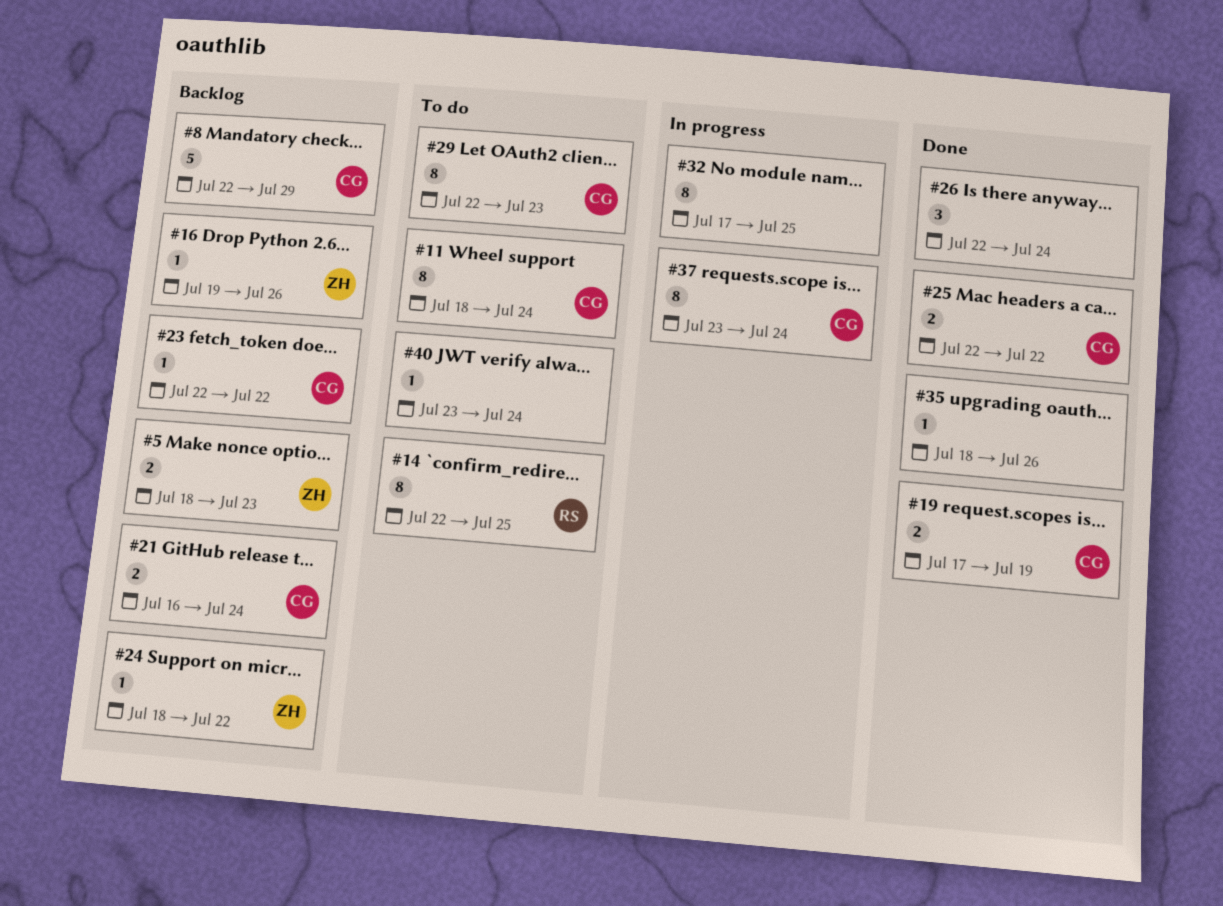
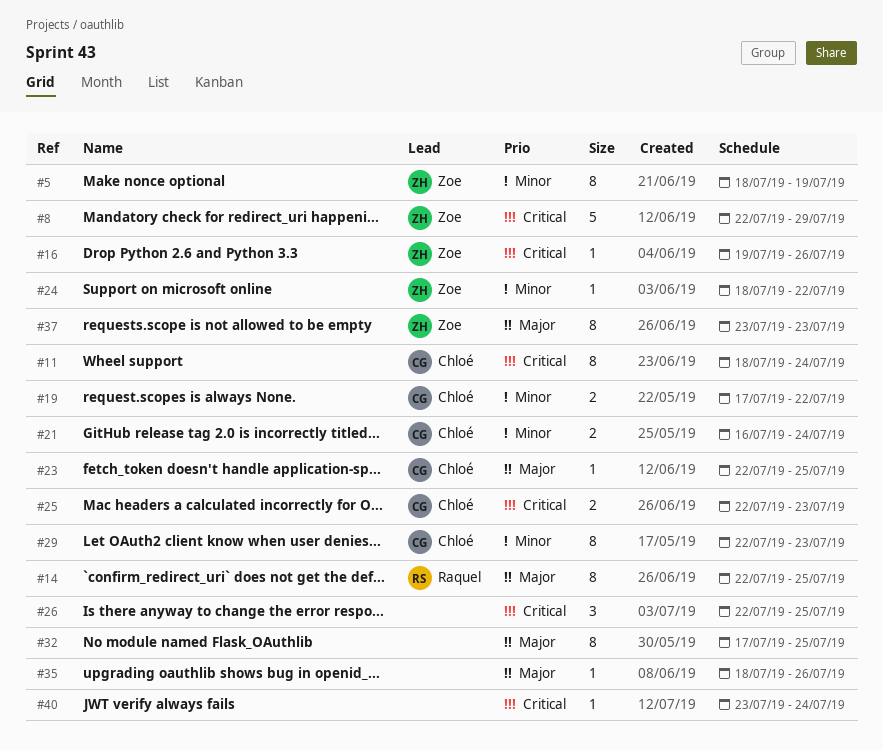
#5, estimate: 2 -> 8
#5, due: Jul 23 -> Jul 19
#8, owner: Chloé -> Zoe
#19, due: Jul 19 -> Jul 22
#23, due: Jul 22 -> Jul 25
#25, due: Jul 22 -> Jul 23
#26, due: Jul 24 -> Jul 25
#37, owner: Chloé -> Zoe
#37, due: Jul 24 -> Jul 23

